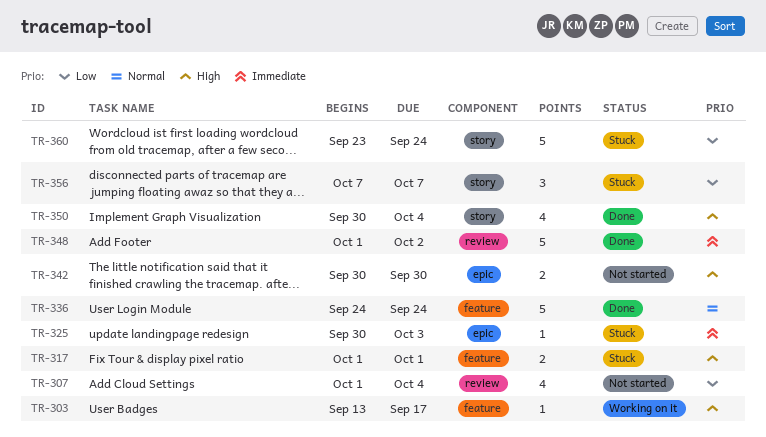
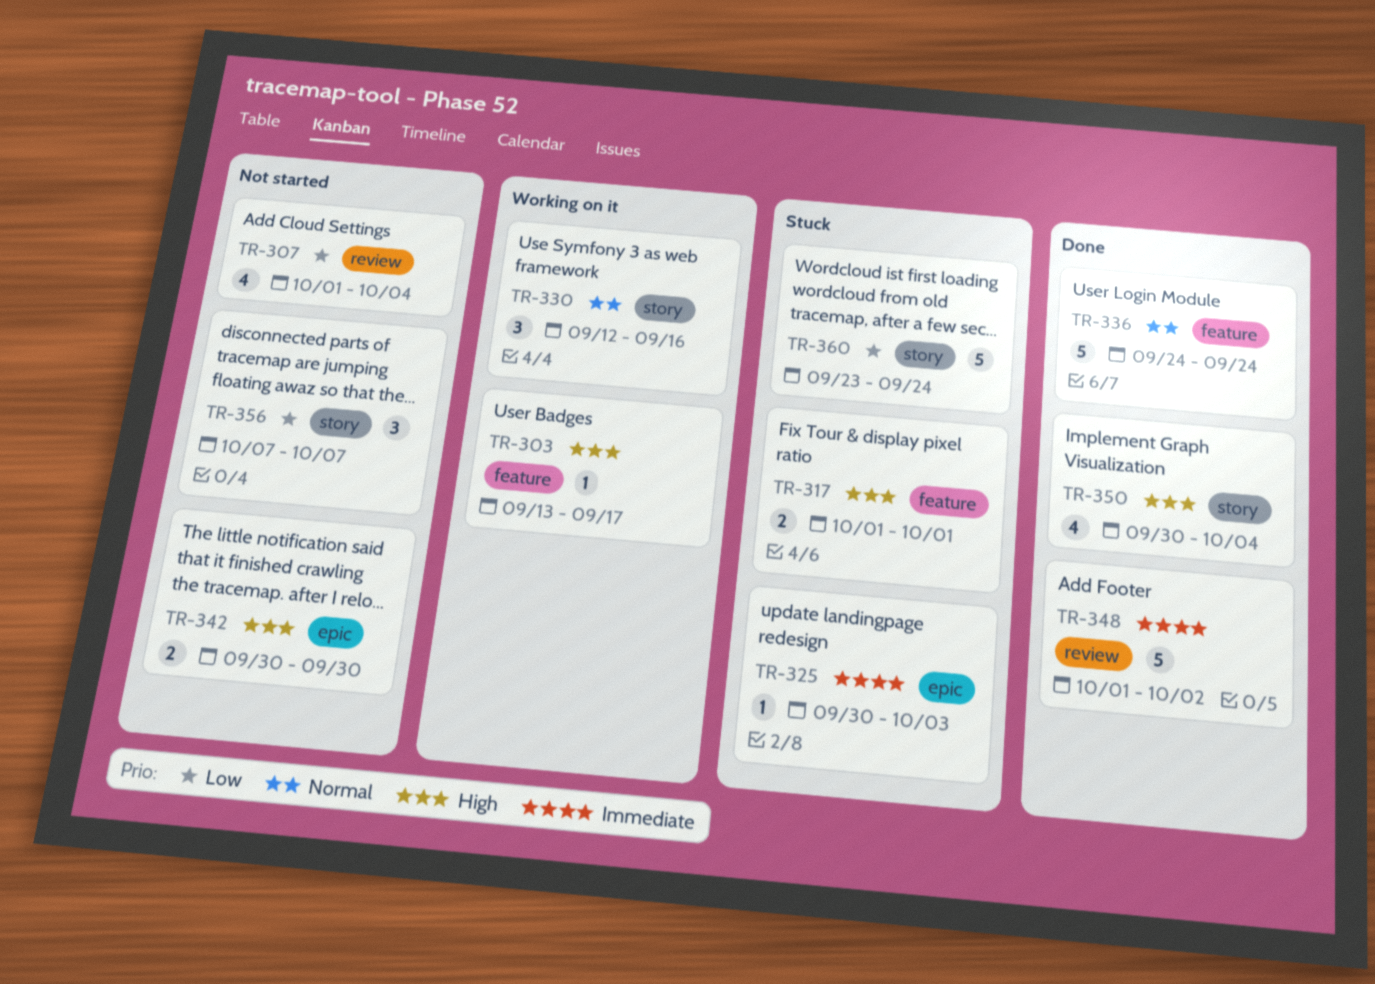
TR-330: none -> present
TR-356, status: Stuck -> Not started

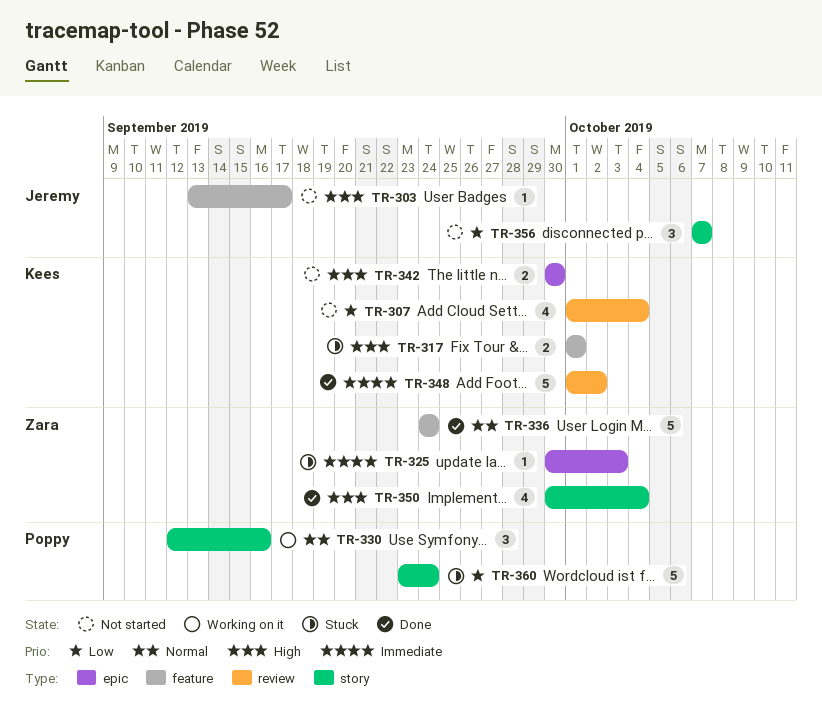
TR-303, status: Working on it -> Not started

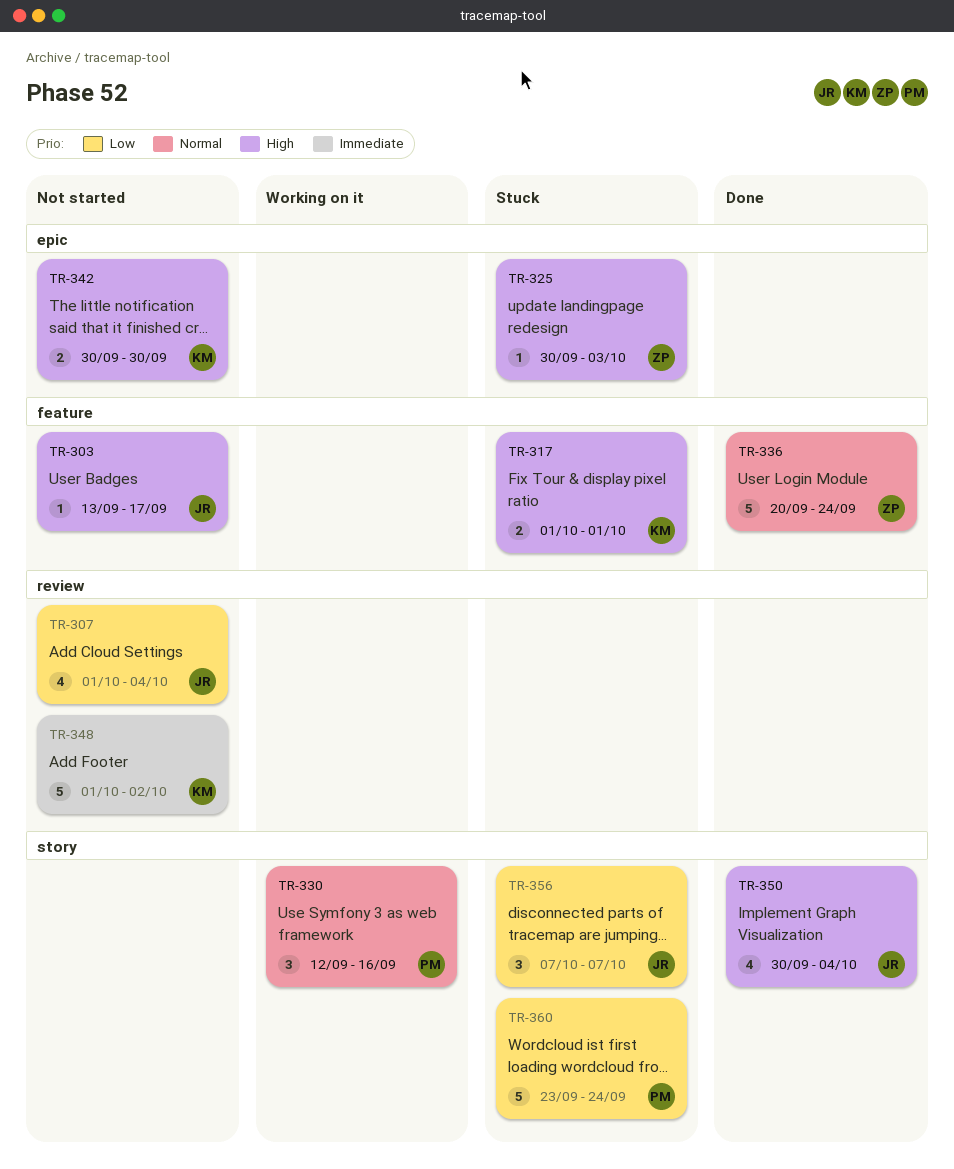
TR-307, owner: Kees -> Jeremy
TR-325, priority: Immediate -> High
TR-336, start: Sep 24 -> Sep 20
TR-348, status: Done -> Not started
TR-350, owner: Zara -> Jeremy
TR-356, status: Not started -> Stuck

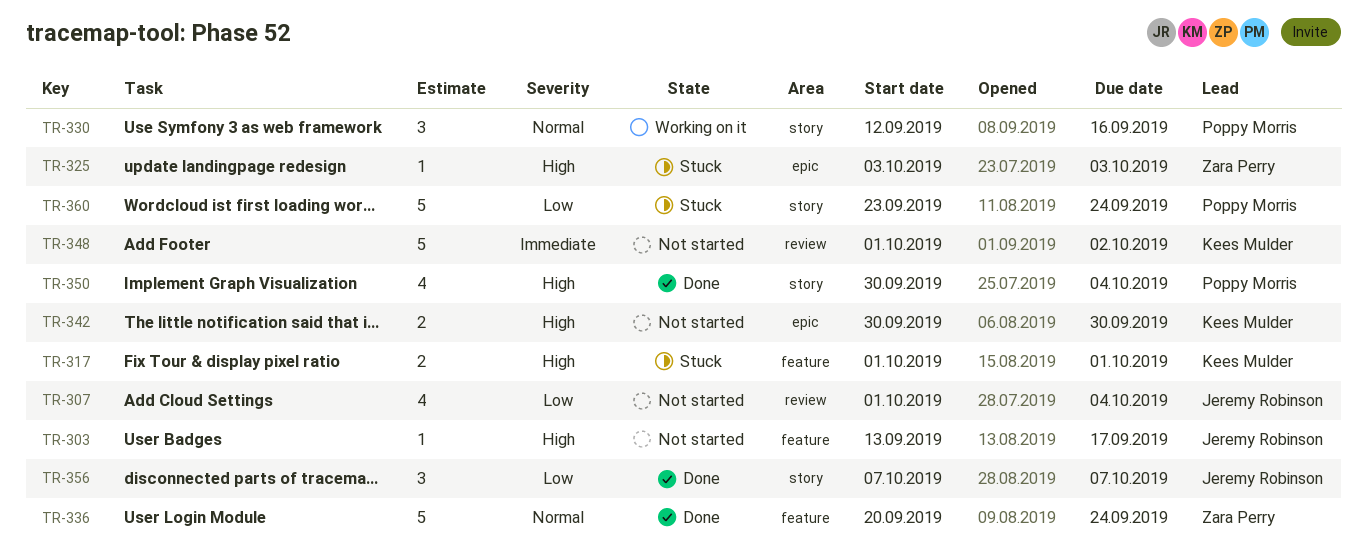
TR-325, start: Sep 30 -> Oct 3
TR-350, owner: Jeremy Robinson -> Poppy Morris
TR-356, status: Stuck -> Done

